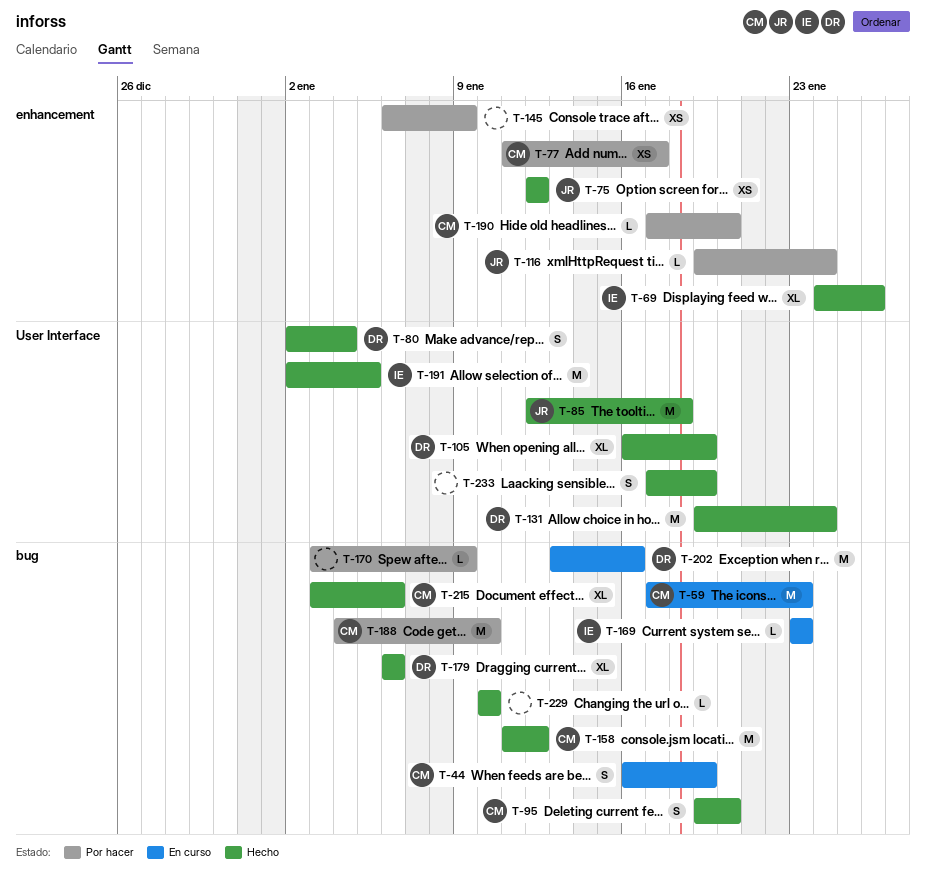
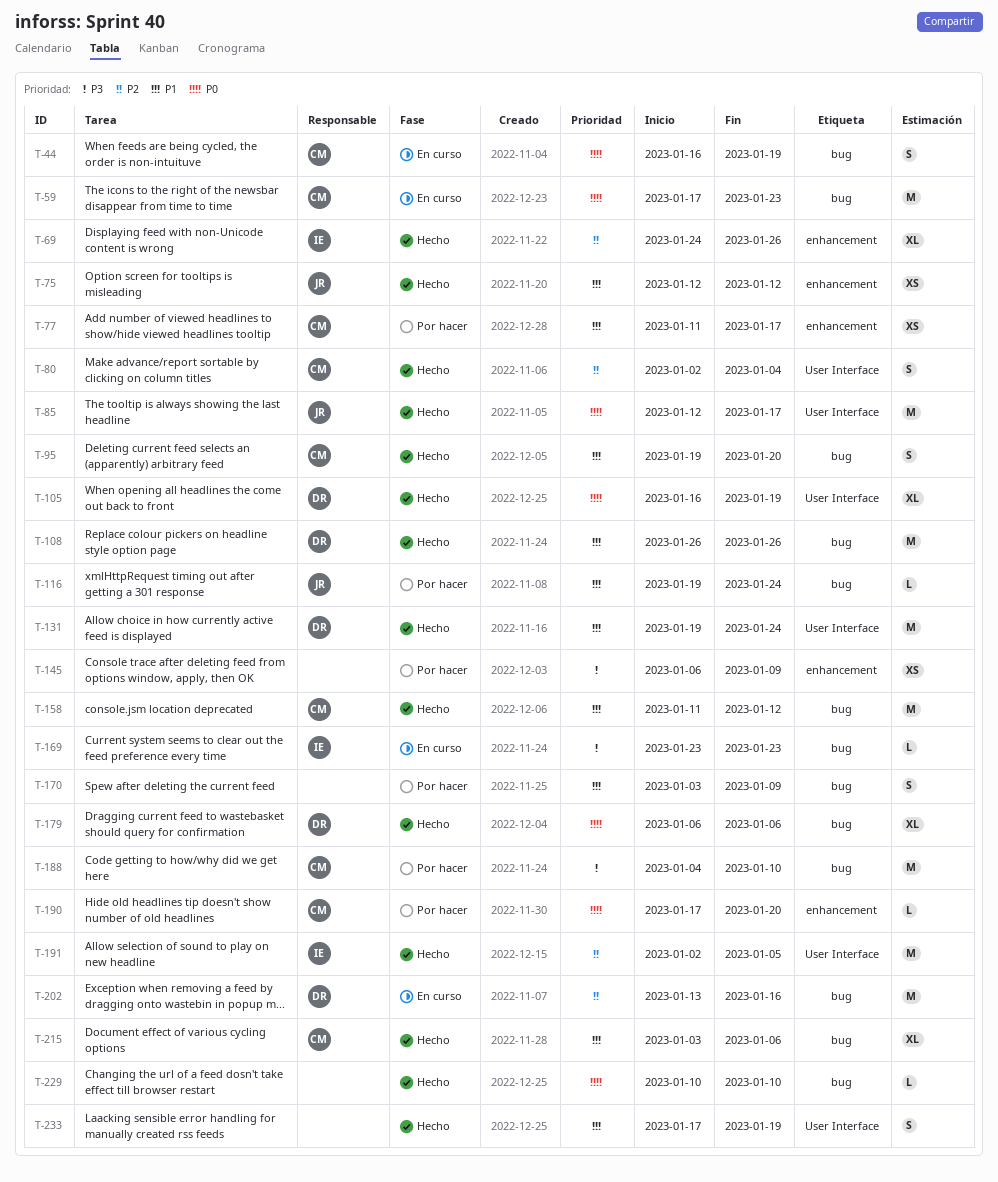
T-80, owner: DR -> CM
T-85, due: Jan 18 -> Jan 17
T-108: none -> present
T-116, label: enhancement -> bug
T-170, estimate: L -> S

